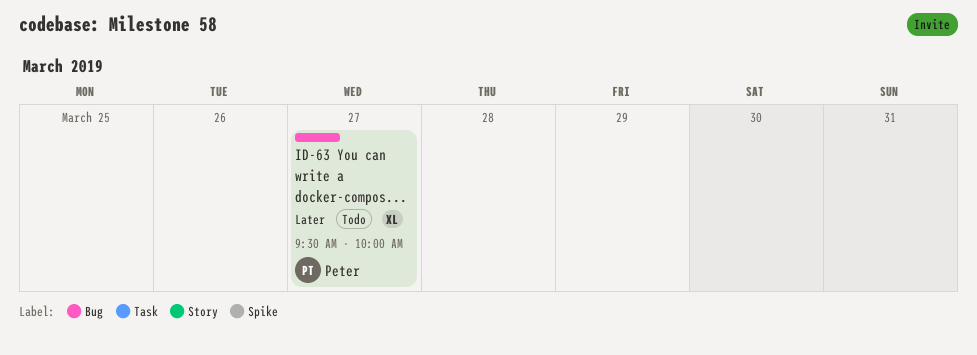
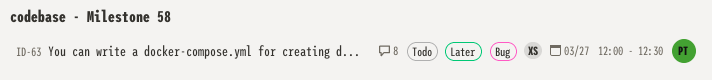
ID-63, estimate: XL -> XS
ID-63, begins: 09:30 -> 12:00
ID-63, ends: 10:00 -> 12:30

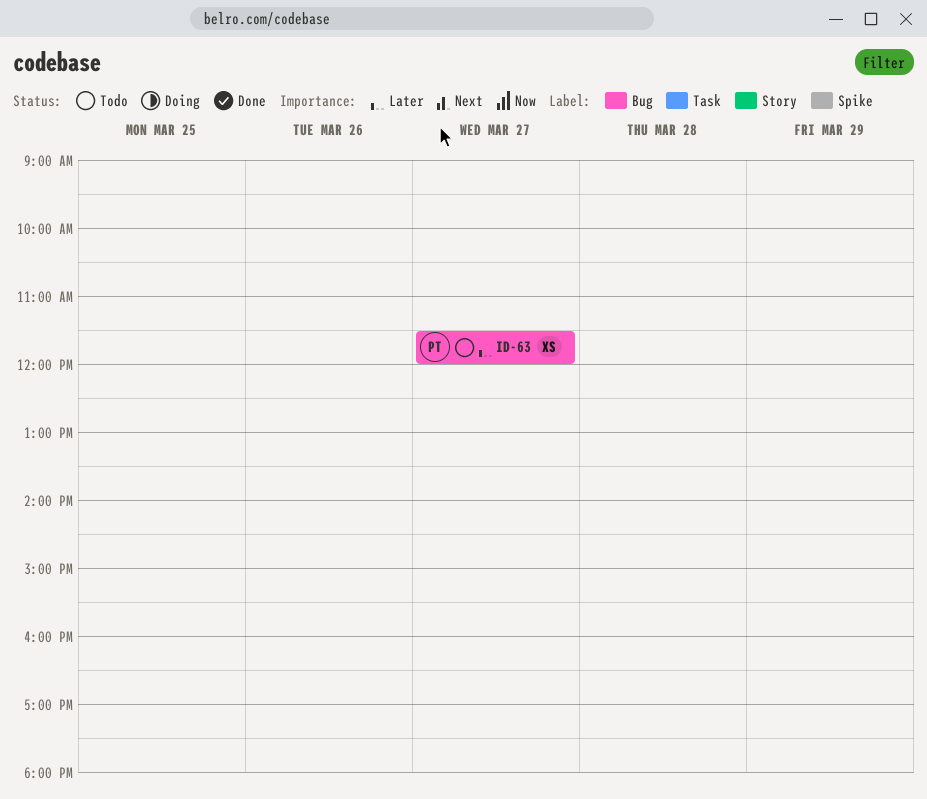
ID-63, begins: 12:00 -> 11:30
ID-63, ends: 12:30 -> 12:00

